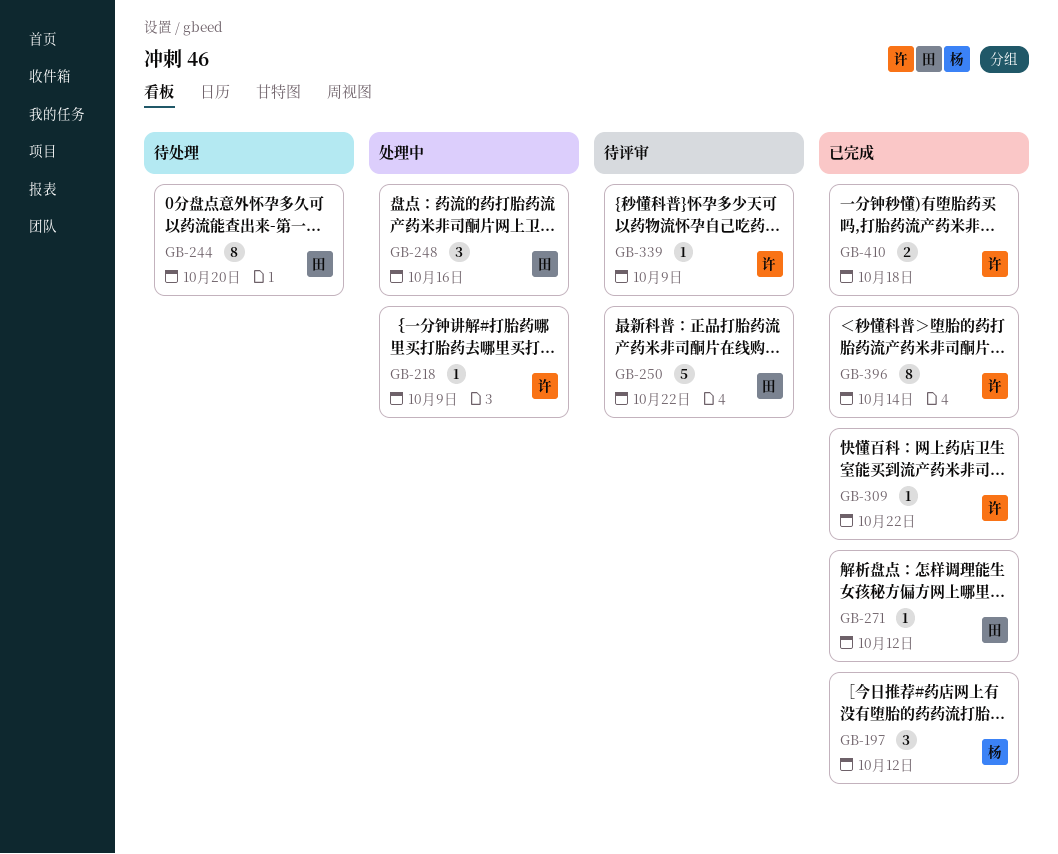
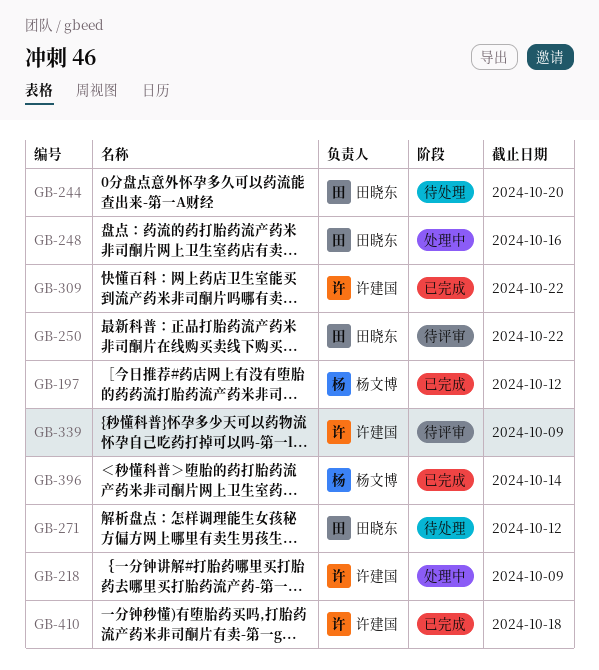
GB-271, status: 已完成 -> 待处理
GB-396, owner: 许建国 -> 杨文博

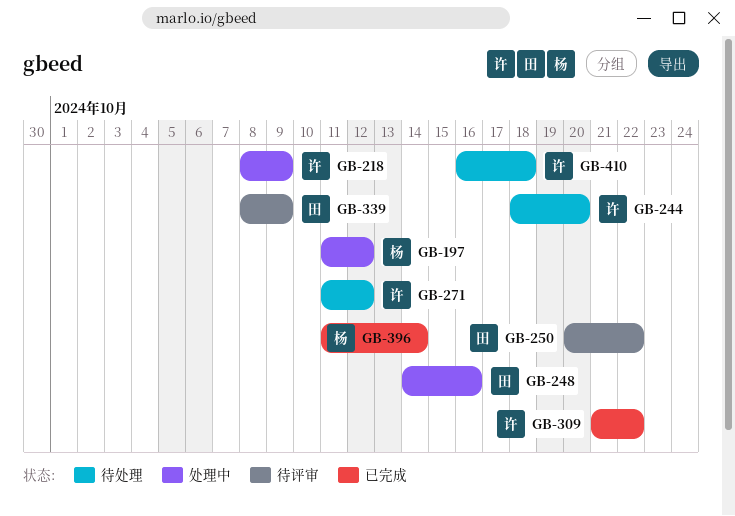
GB-197, status: 已完成 -> 处理中
GB-244, owner: 田晓东 -> 许建国
GB-271, owner: 田晓东 -> 许建国
GB-339, owner: 许建国 -> 田晓东
GB-410, status: 已完成 -> 待处理

